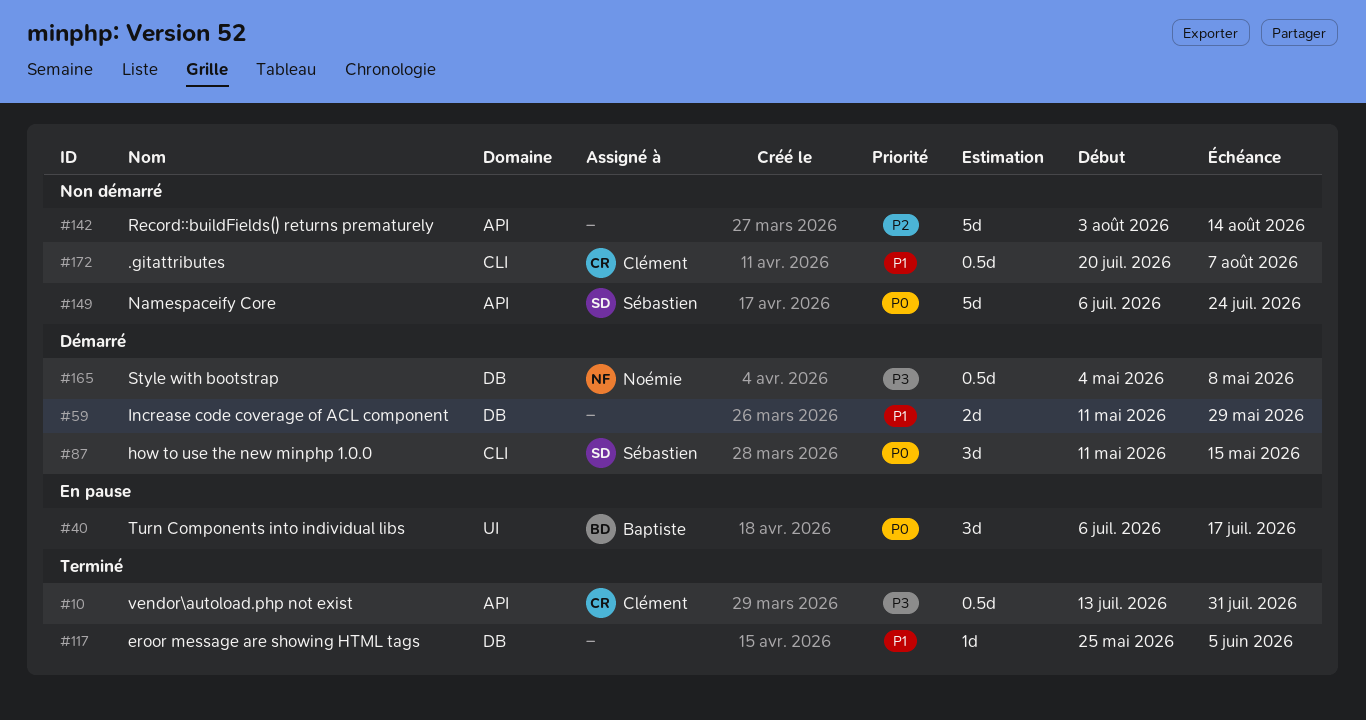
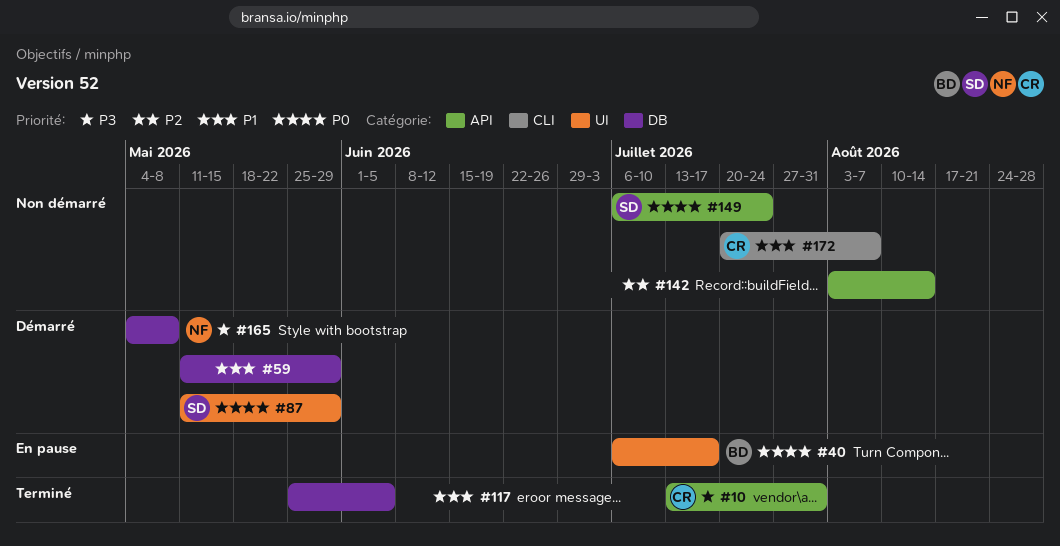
#87, label: CLI -> UI
#87, due: May 15 -> May 29

